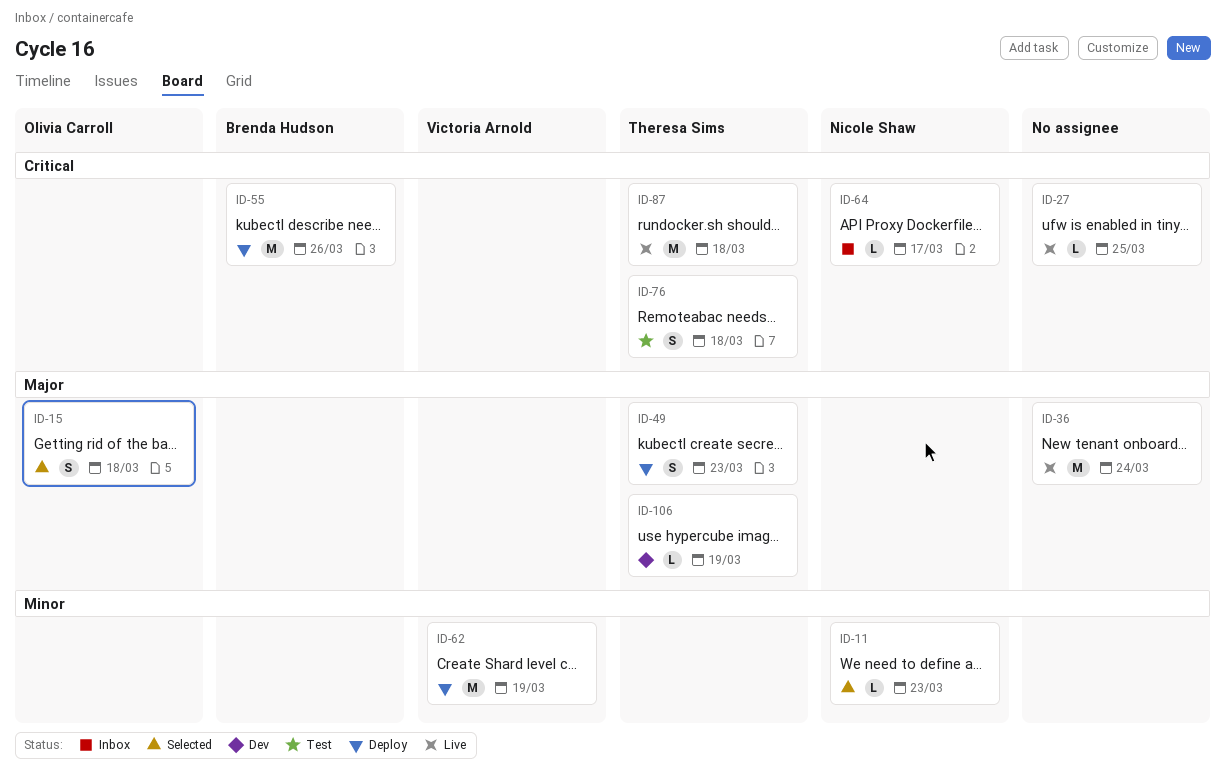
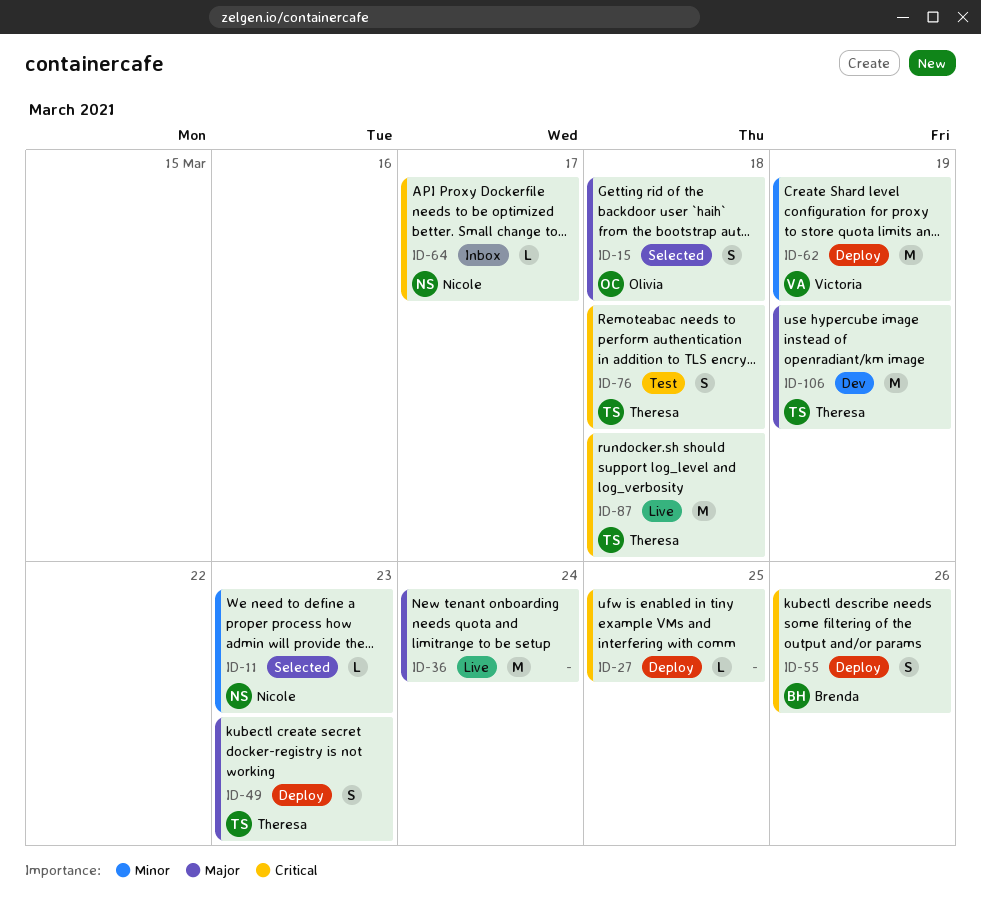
ID-27, status: Live -> Deploy
ID-55, estimate: M -> S
ID-106, estimate: L -> M

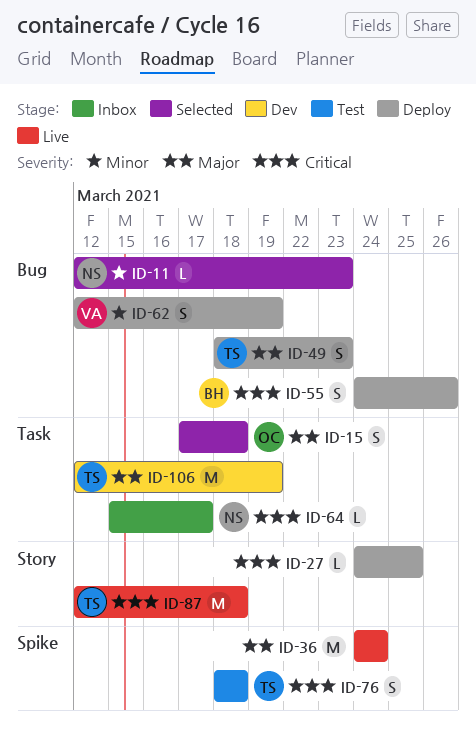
ID-62, estimate: M -> S

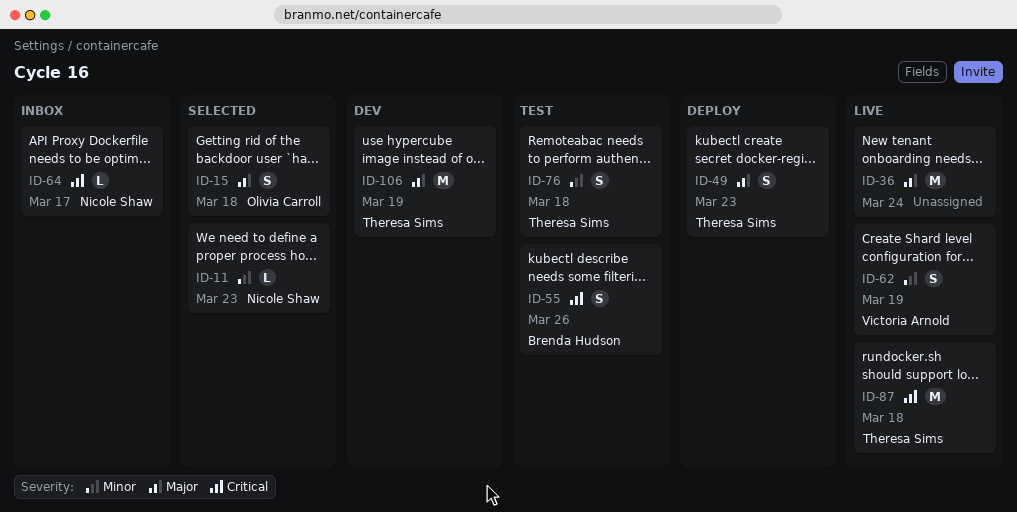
ID-27: present -> none
ID-55, status: Deploy -> Test
ID-62, status: Deploy -> Live
ID-76, priority: Critical -> Minor

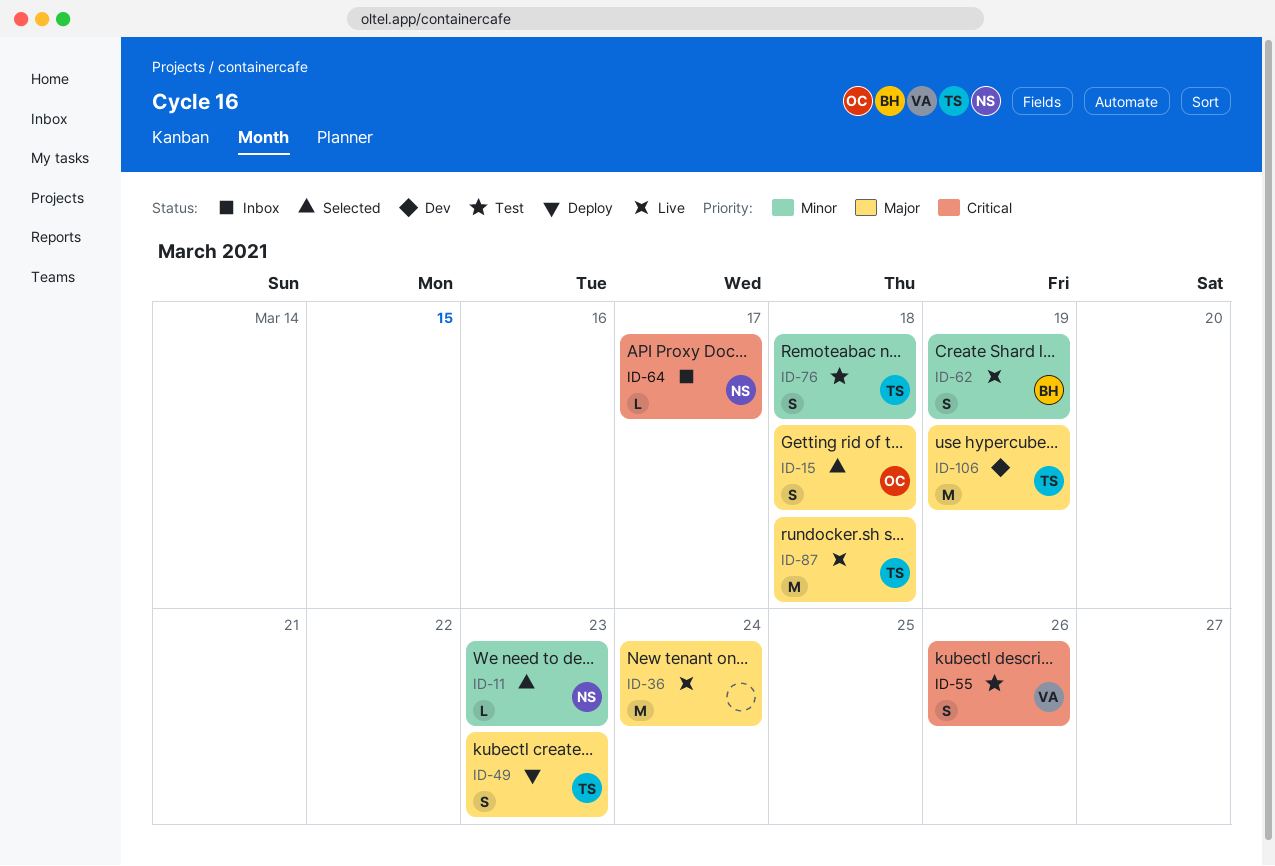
ID-55, owner: Brenda Hudson -> Victoria Arnold
ID-62, owner: Victoria Arnold -> Brenda Hudson
ID-87, priority: Critical -> Major

